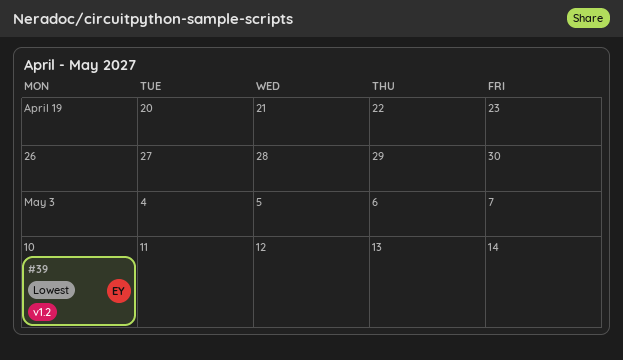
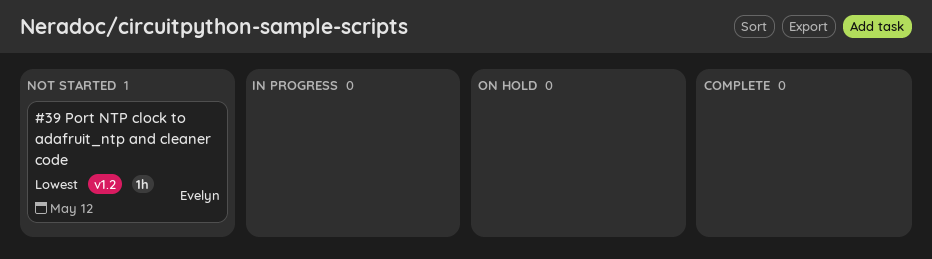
#39, due: May 10 -> May 12

